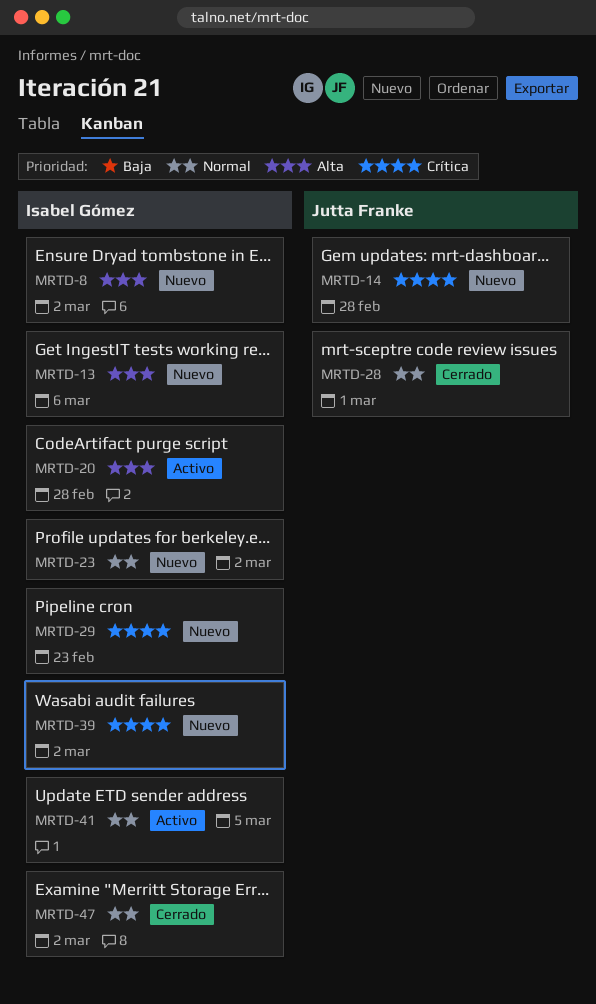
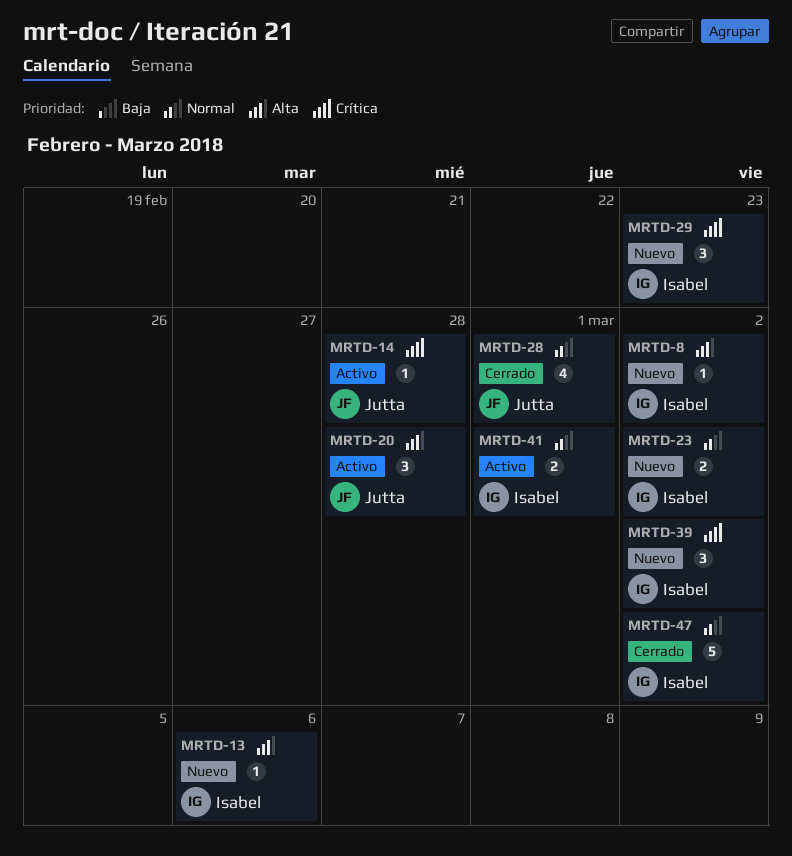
MRTD-14, status: Nuevo -> Activo
MRTD-20, owner: Isabel Gómez -> Jutta Franke
MRTD-41, due: Mar 5 -> Mar 1

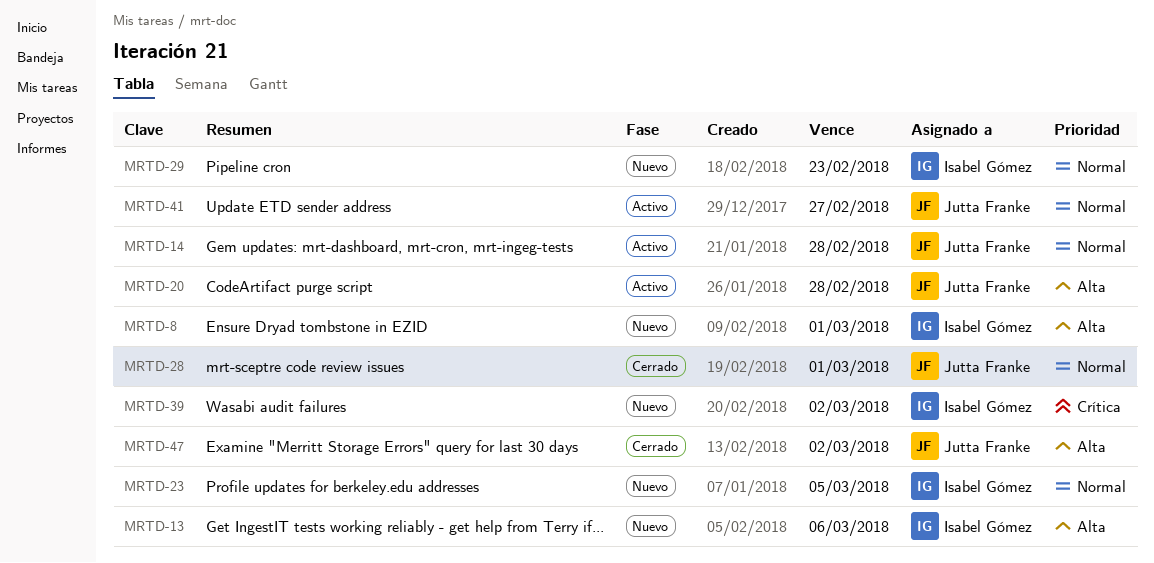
MRTD-8, due: Mar 2 -> Mar 1
MRTD-14, priority: Crítica -> Normal
MRTD-23, due: Mar 2 -> Mar 5
MRTD-29, priority: Crítica -> Normal
MRTD-41, owner: Isabel Gómez -> Jutta Franke
MRTD-41, due: Mar 1 -> Feb 27
MRTD-47, owner: Isabel Gómez -> Jutta Franke
MRTD-47, priority: Normal -> Alta

